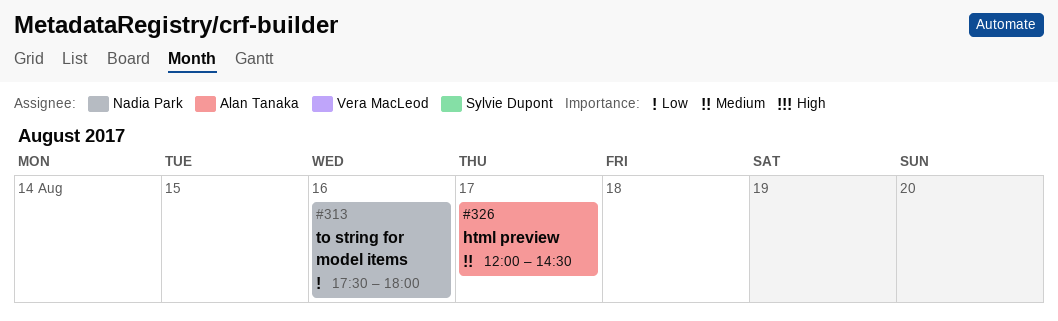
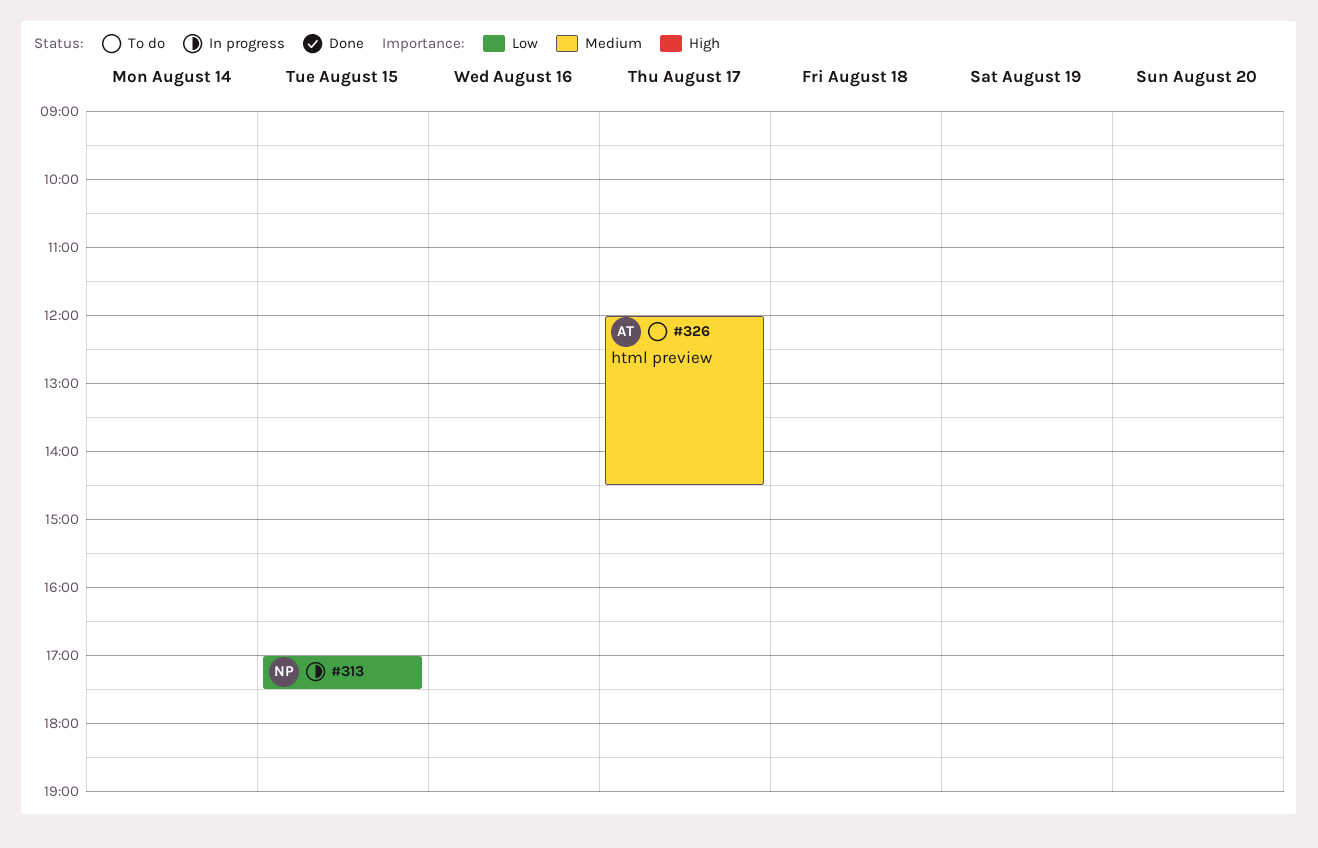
#313, day: Aug 16 -> Aug 15
#313, begins: 17:30 -> 17:00
#313, ends: 18:00 -> 17:30

